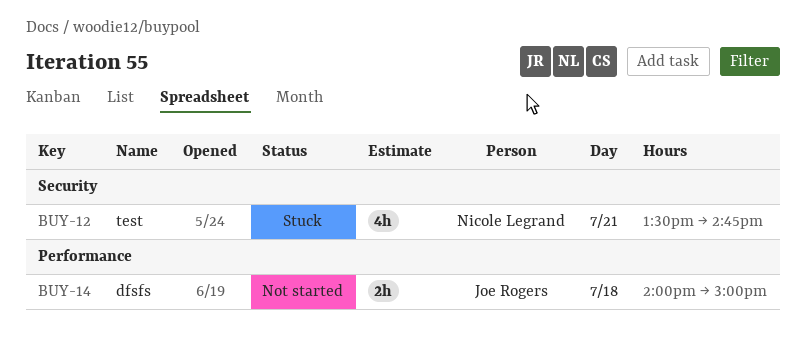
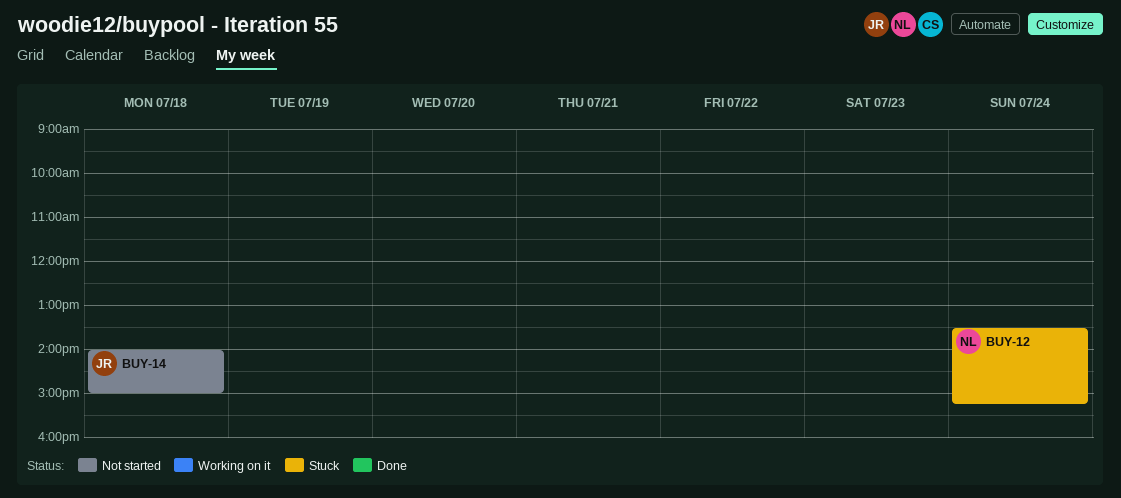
BUY-12, day: Jul 21 -> Jul 24
BUY-12, ends: 14:45 -> 15:15

